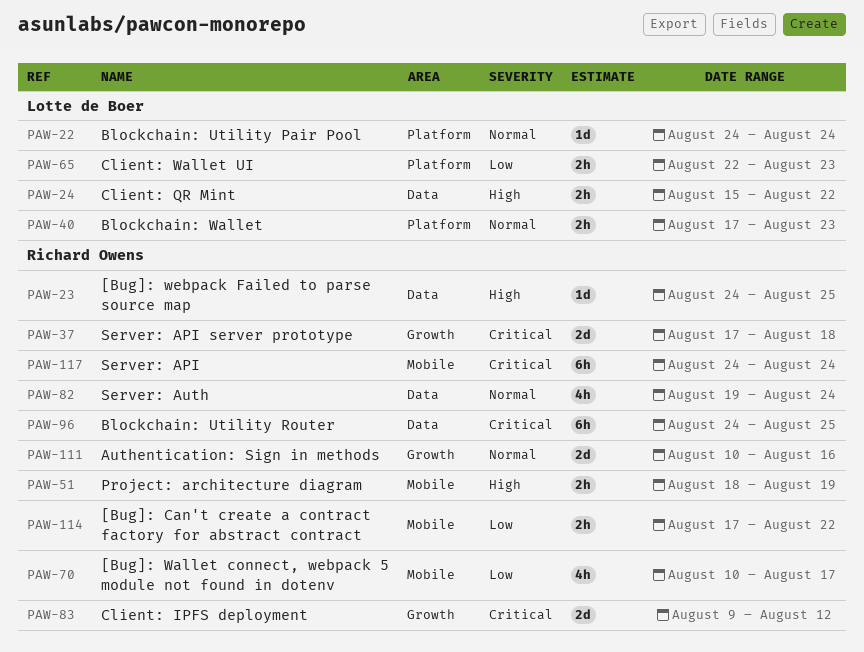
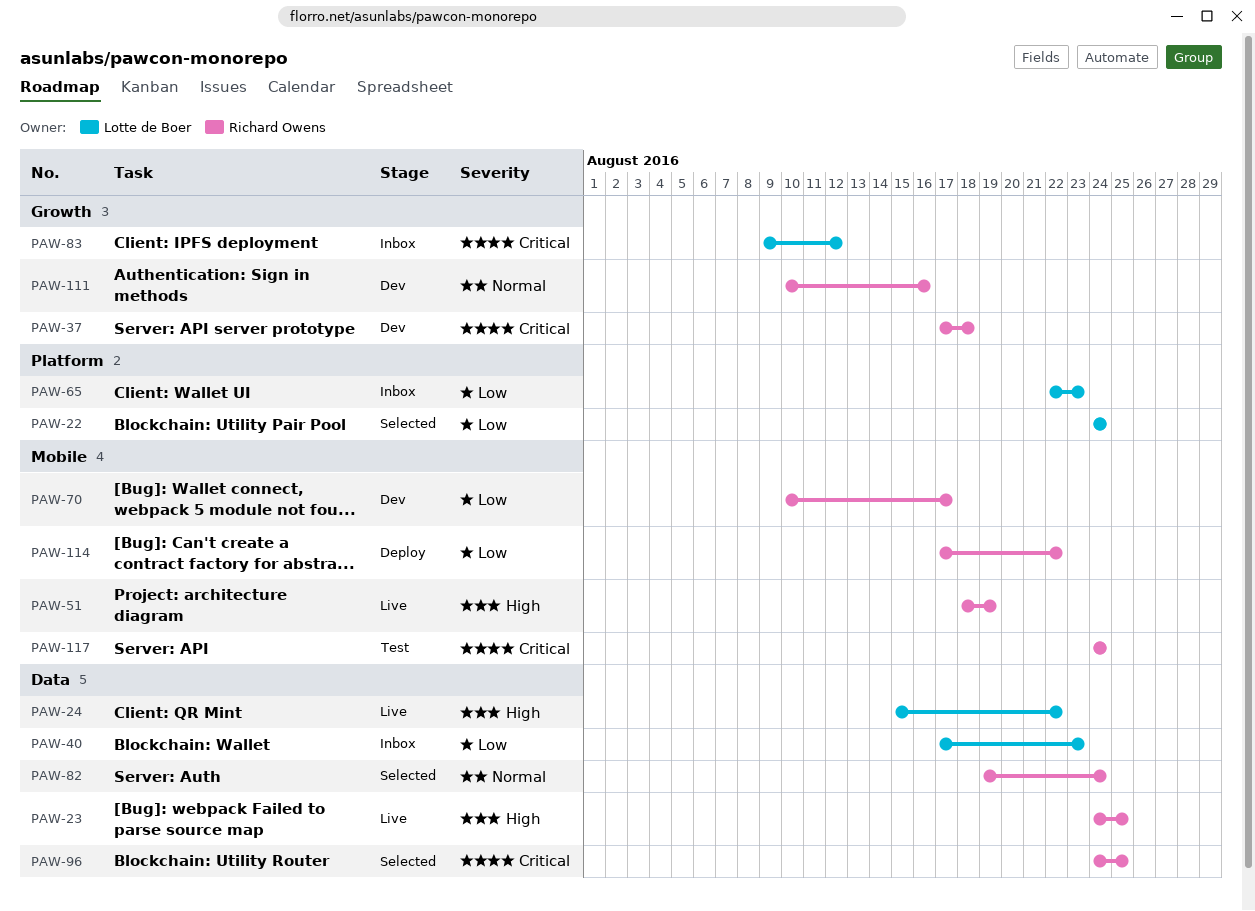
PAW-22, priority: Normal -> Low
PAW-40, priority: Normal -> Low
PAW-40, label: Platform -> Data
PAW-83, owner: Richard Owens -> Lotte de Boer

